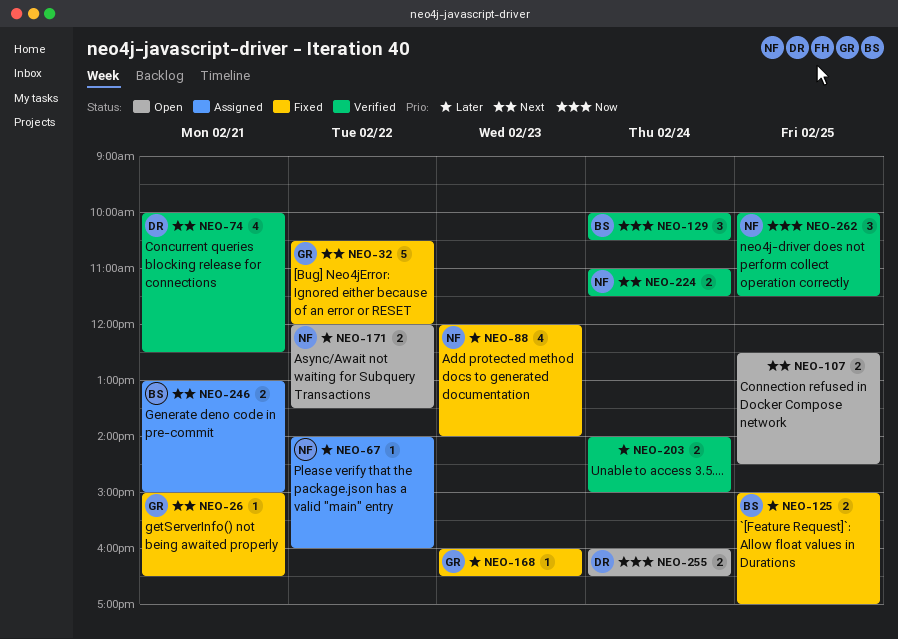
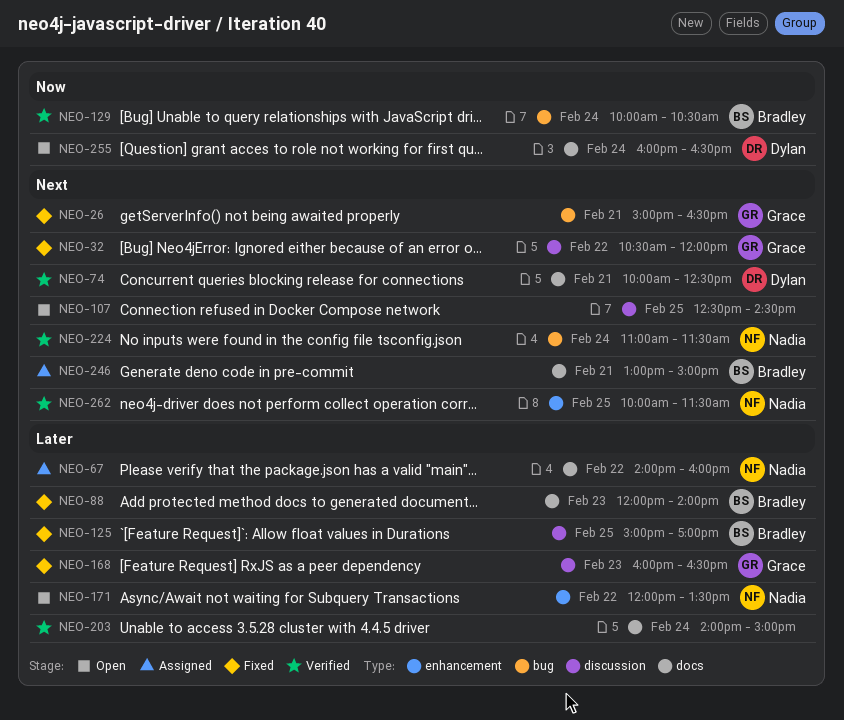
NEO-88, owner: Nadia -> Bradley
NEO-262, priority: Now -> Next

